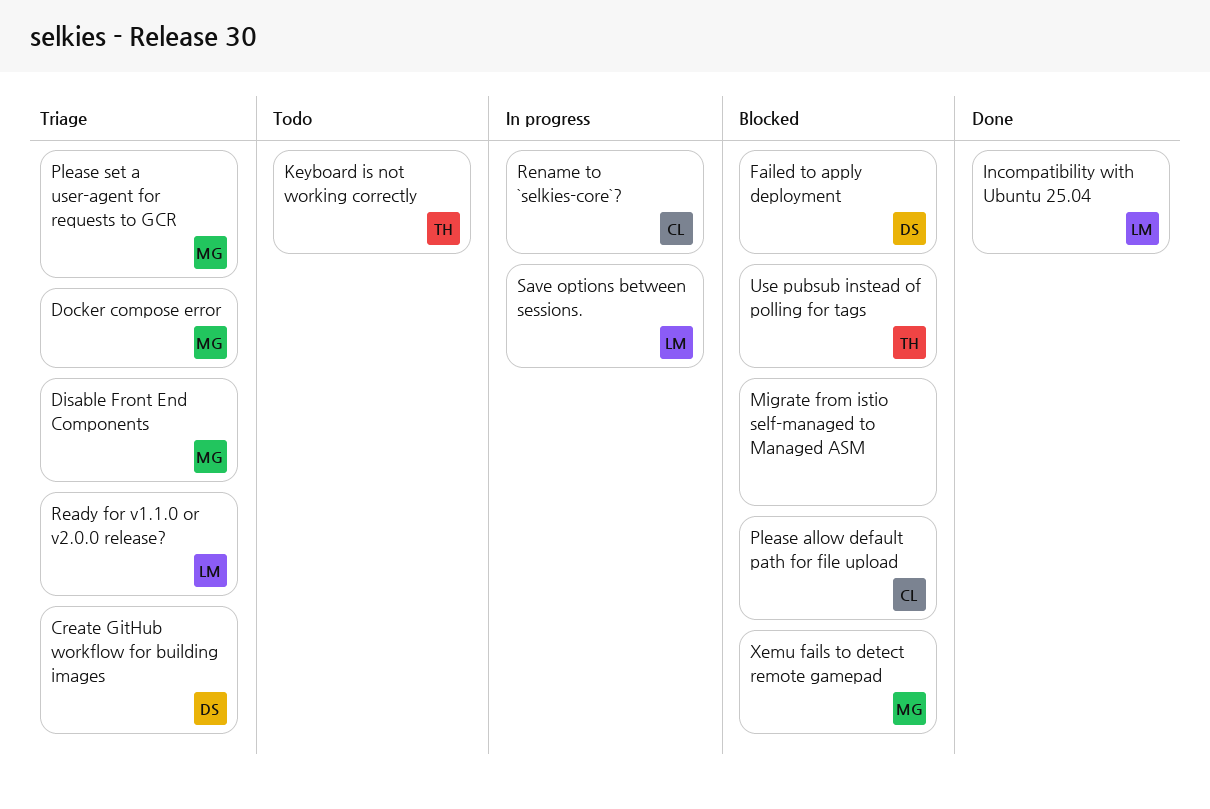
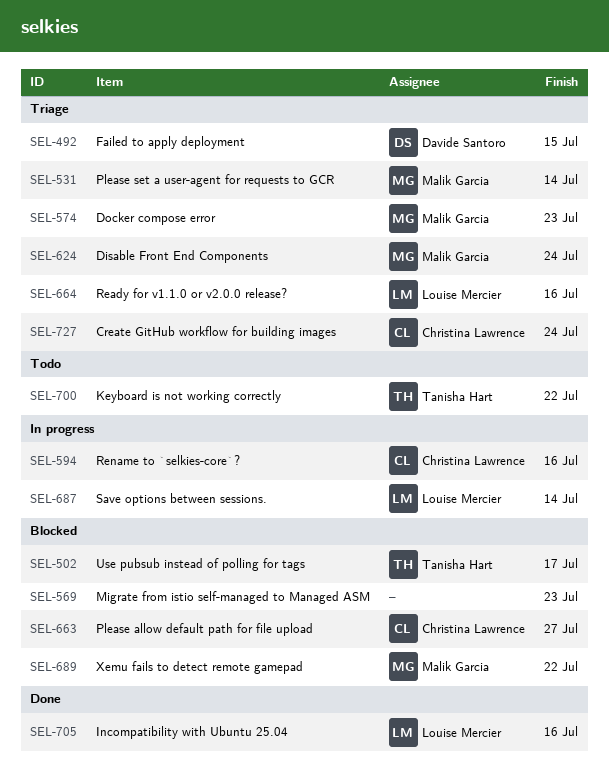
Create GitHub workflow for building images, owner: Davide Santoro -> Christina Lawrence
Failed to apply deployment, status: Blocked -> Triage

